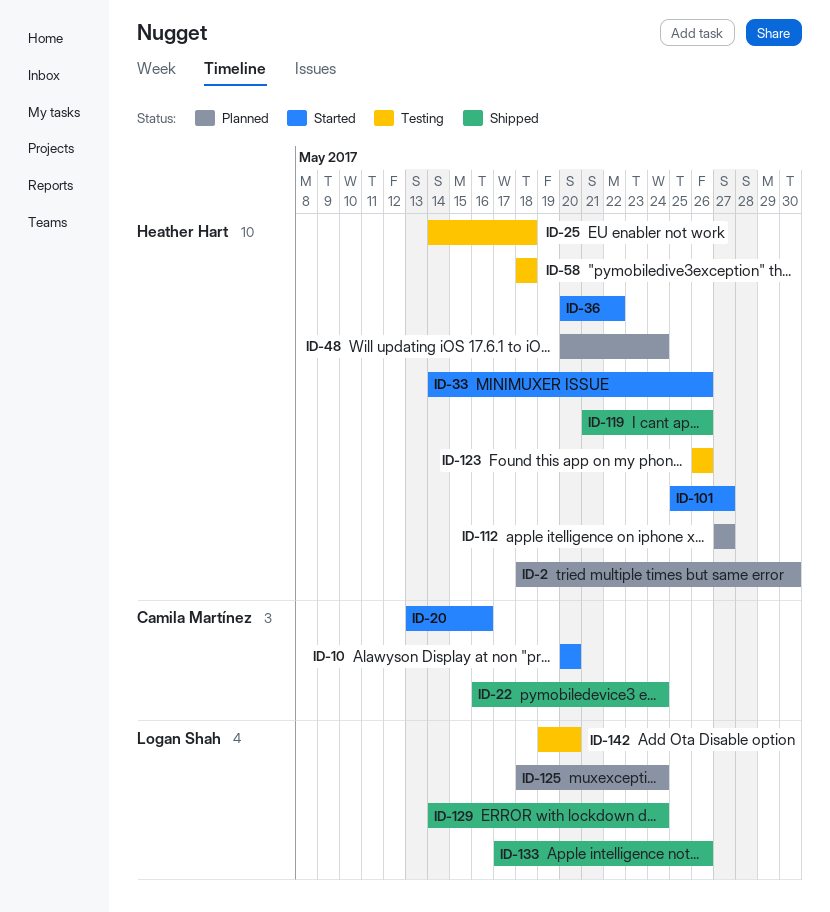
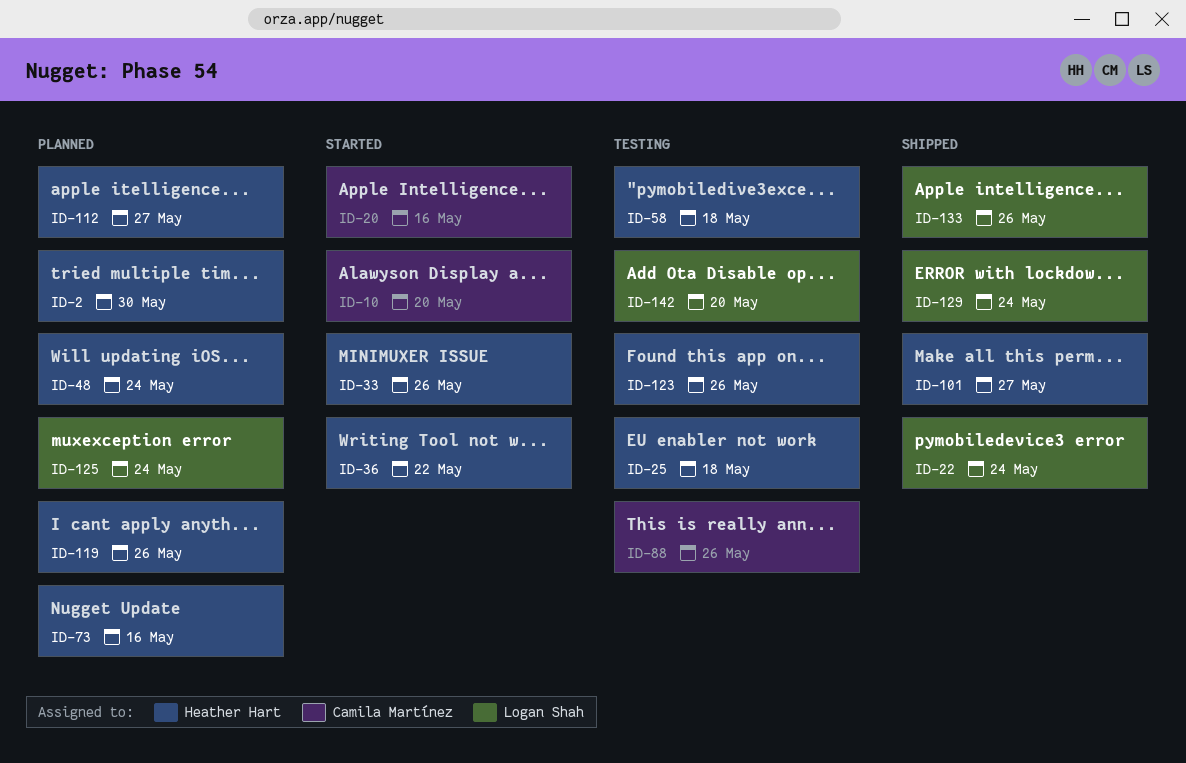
ID-22, owner: Camila Martínez -> Logan Shah
ID-73: none -> present
ID-88: none -> present
ID-101, status: Started -> Shipped
ID-119, status: Shipped -> Planned

